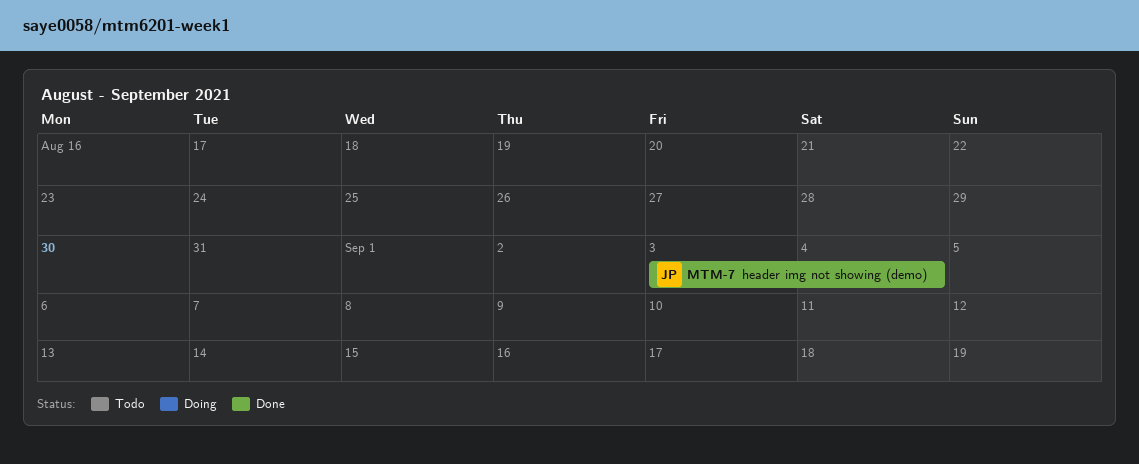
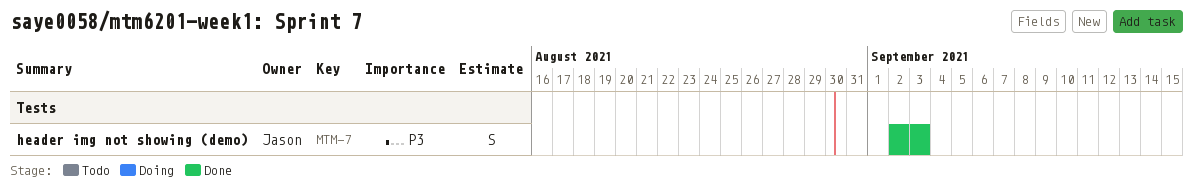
MTM-7, start: Sep 3 -> Sep 2
MTM-7, due: Sep 4 -> Sep 3

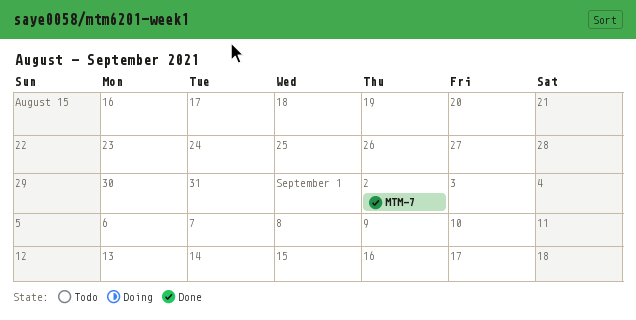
MTM-7, due: Sep 3 -> Sep 2

